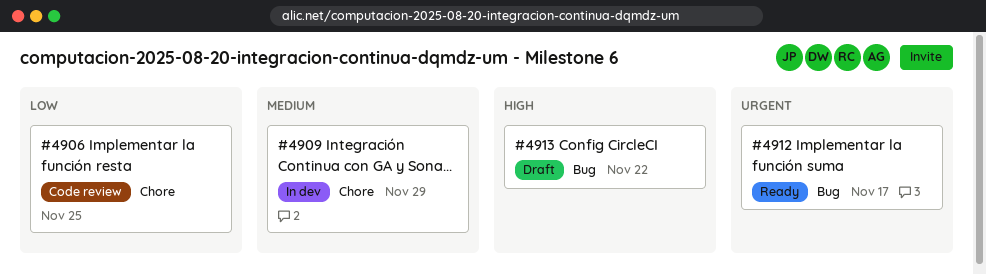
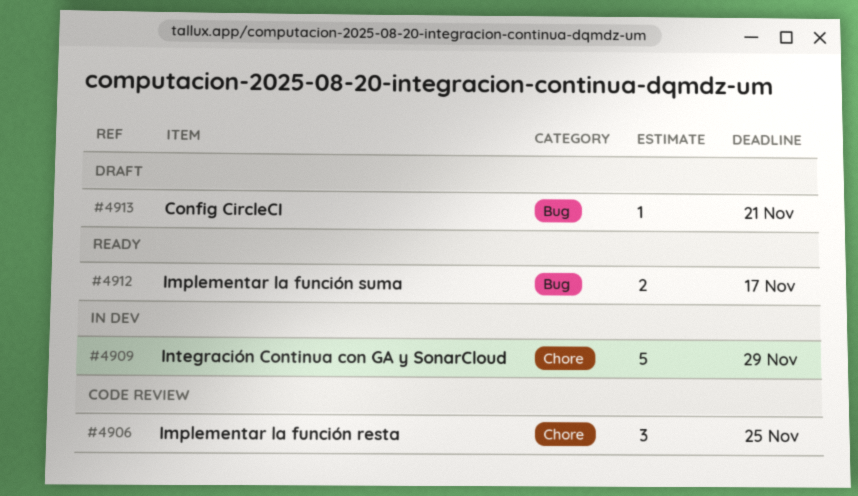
#4913, due: Nov 22 -> Nov 21

